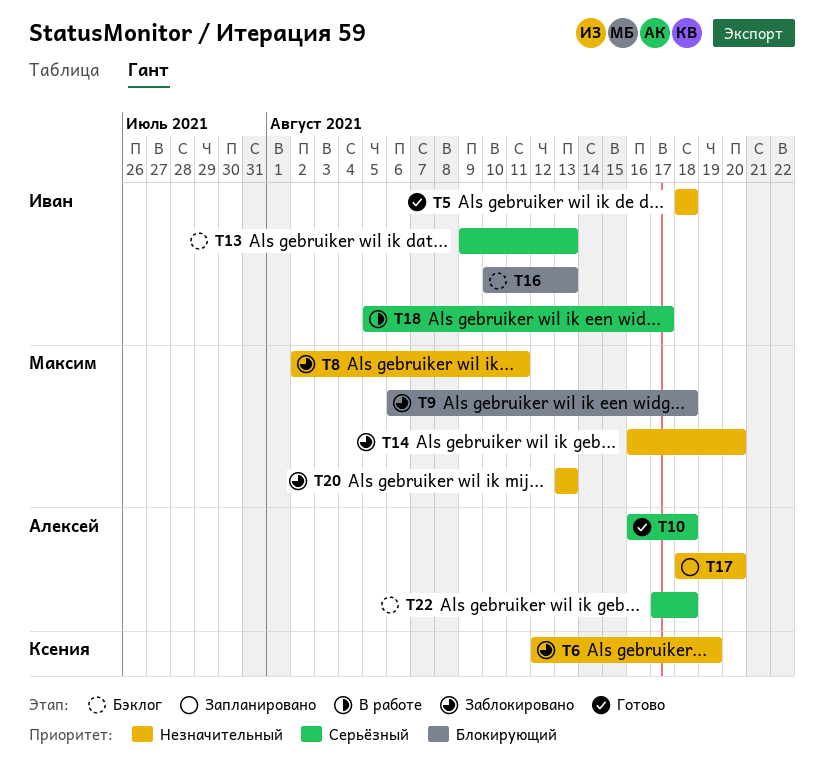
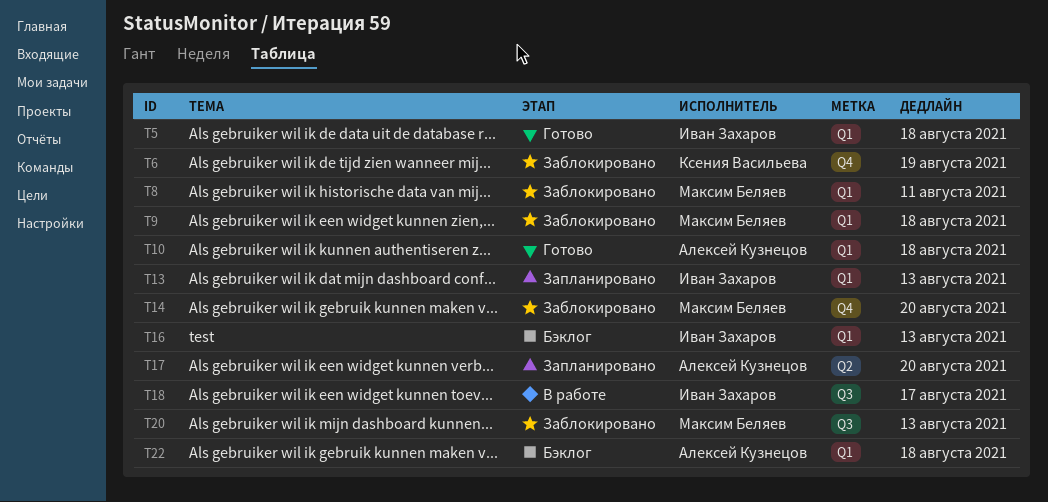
T13, status: Бэклог -> Запланировано

